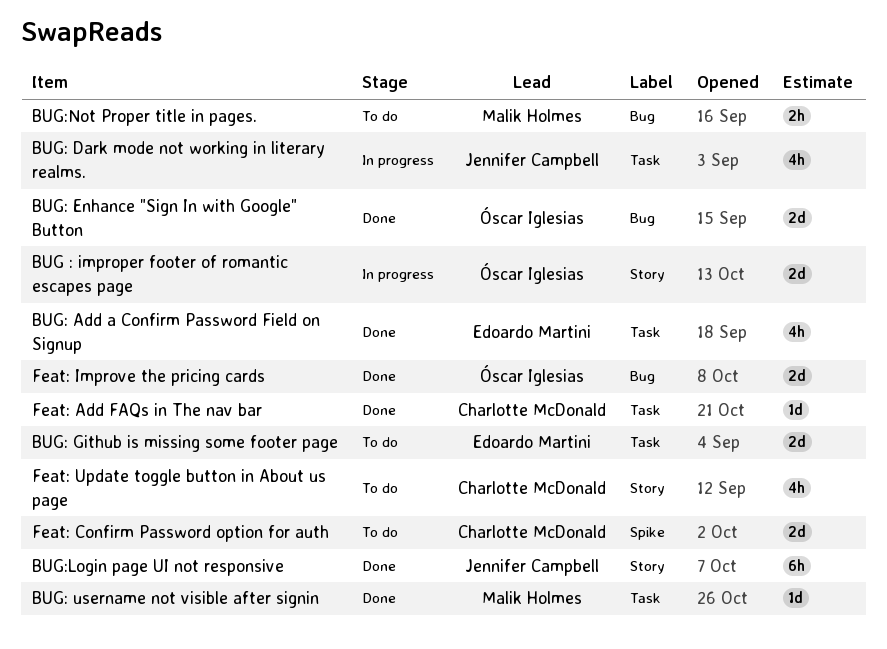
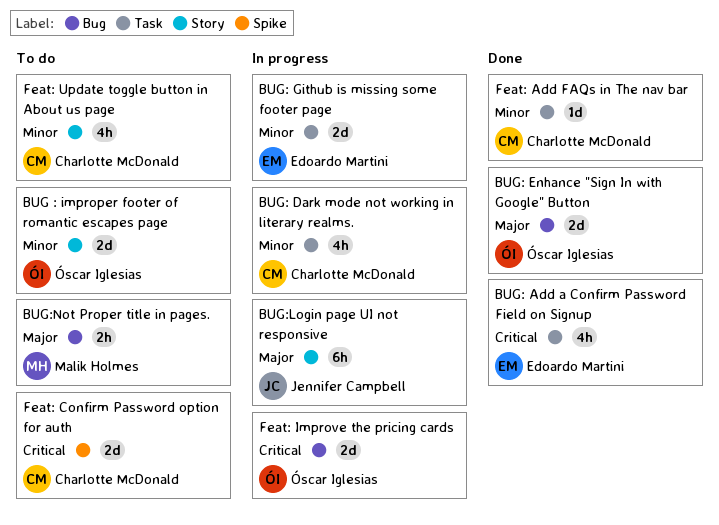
BUG : improper footer of romantic escapes page, status: In progress -> To do
BUG: Dark mode not working in literary realms., owner: Jennifer Campbell -> Charlotte McDonald
BUG: Github is missing some footer page, status: To do -> In progress
BUG: username not visible after signin: present -> none
BUG:Login page UI not responsive, status: Done -> In progress
Feat: Improve the pricing cards, status: Done -> In progress

